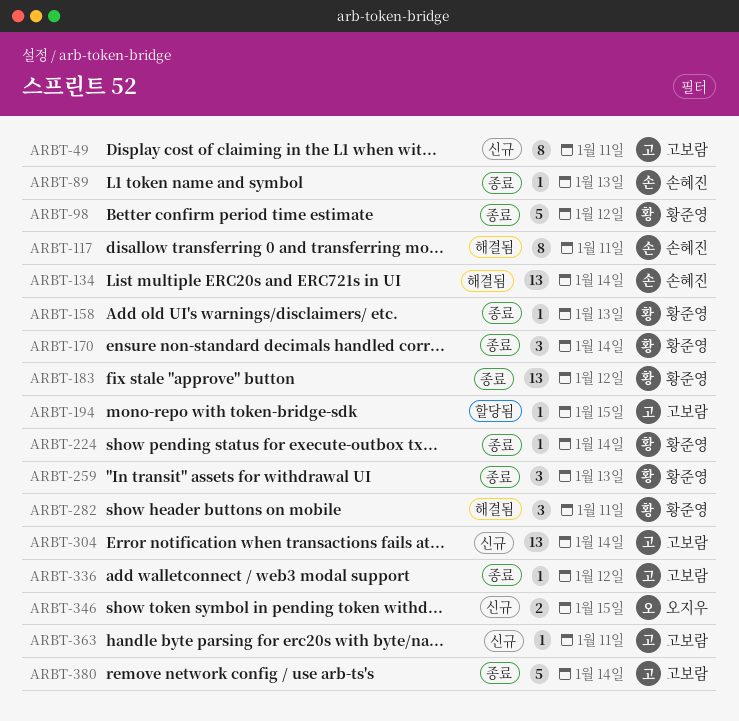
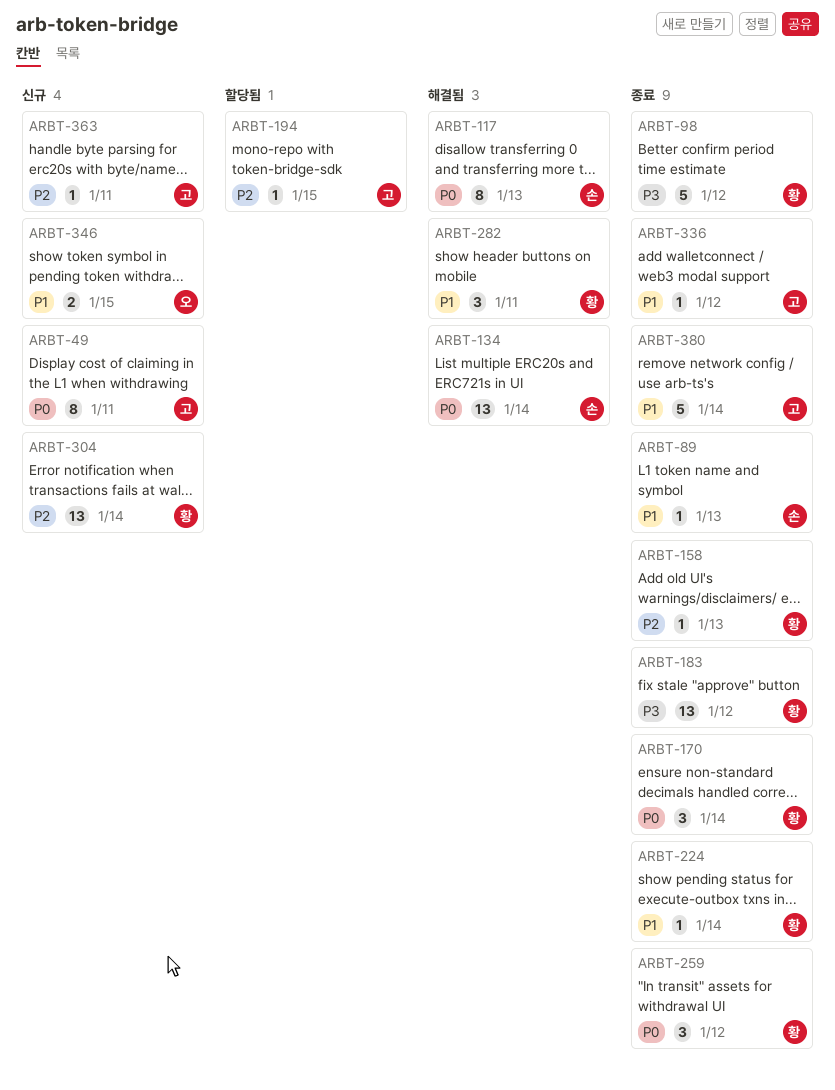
ARBT-117, due: Jan 11 -> Jan 13
ARBT-259, due: Jan 13 -> Jan 12
ARBT-304, owner: 고보람 -> 황준영

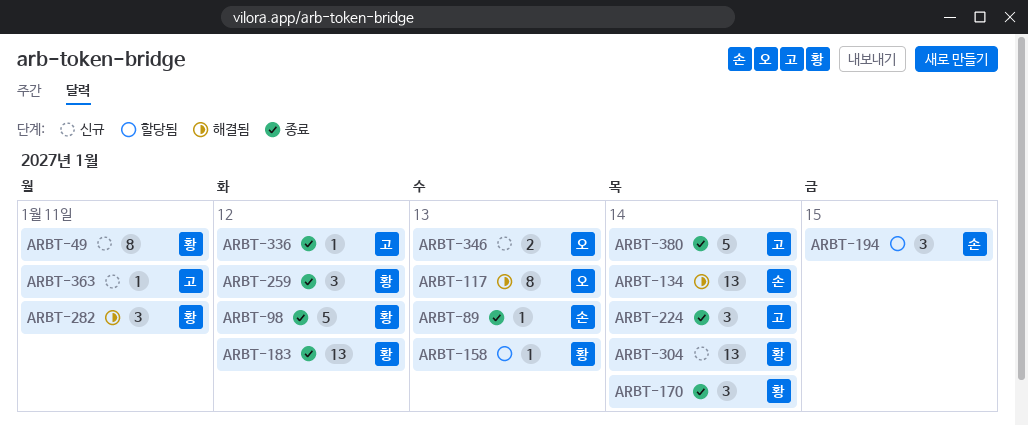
ARBT-49, owner: 고 -> 황
ARBT-117, owner: 손 -> 오
ARBT-158, status: 종료 -> 할당됨
ARBT-194, owner: 고 -> 손
ARBT-194, estimate: 1 -> 3
ARBT-224, owner: 황 -> 고
ARBT-224, estimate: 1 -> 3
ARBT-346, due: Jan 15 -> Jan 13

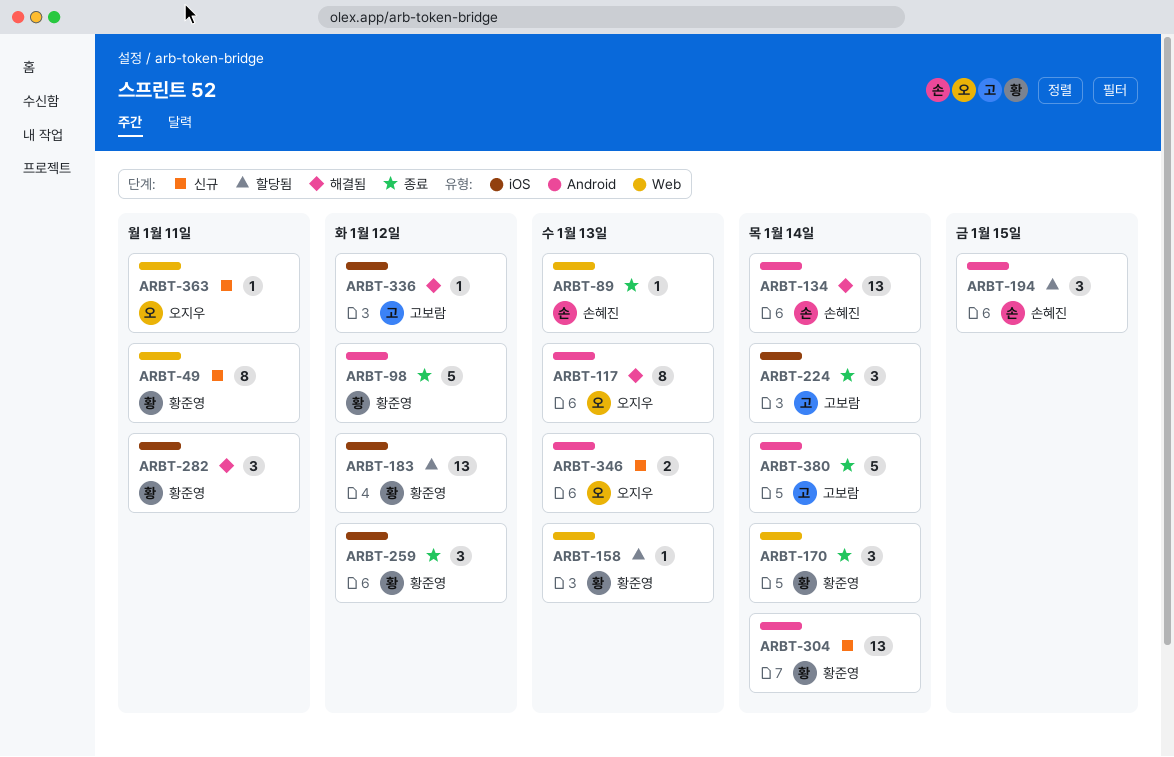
ARBT-183, status: 종료 -> 할당됨
ARBT-336, status: 종료 -> 해결됨
ARBT-363, owner: 고보람 -> 오지우

